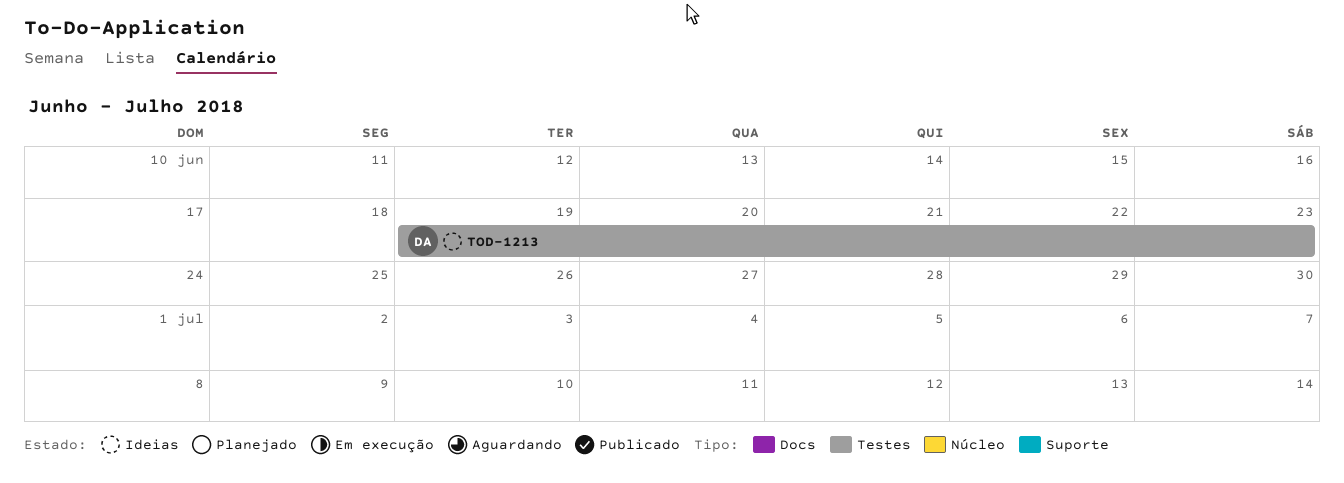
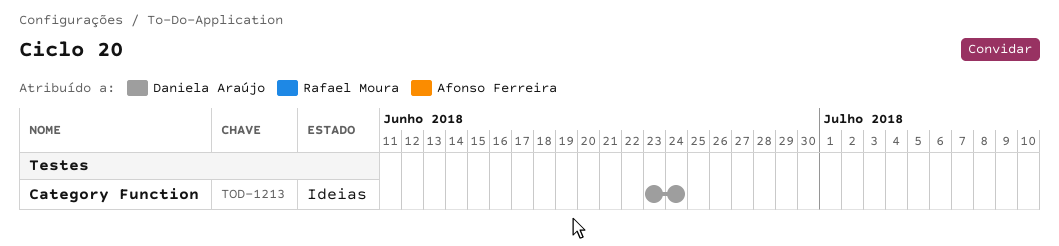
TOD-1213, start: Jun 19 -> Jun 23
TOD-1213, due: Jun 23 -> Jun 24

